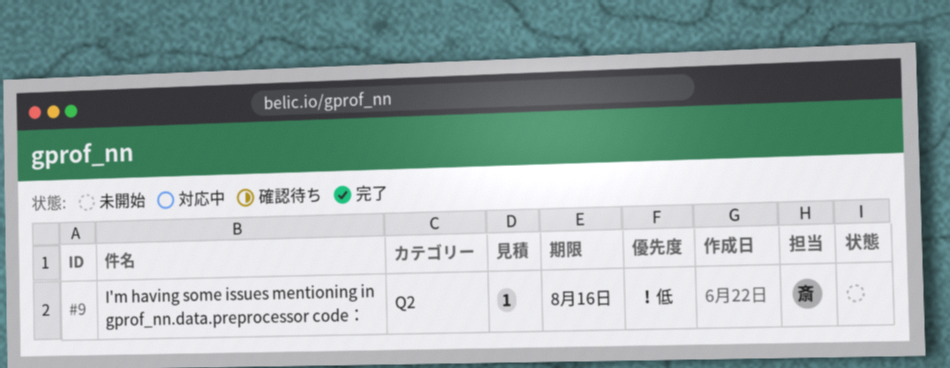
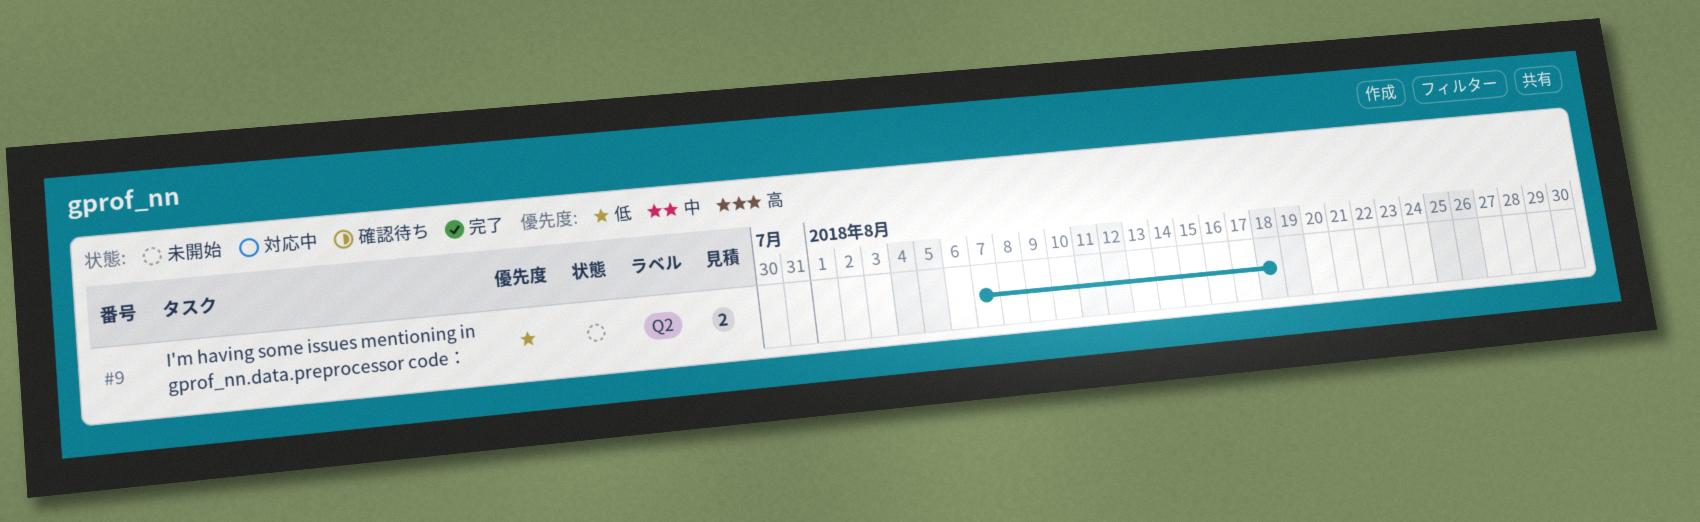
#9, estimate: 1 -> 2
#9, due: Aug 16 -> Aug 18

